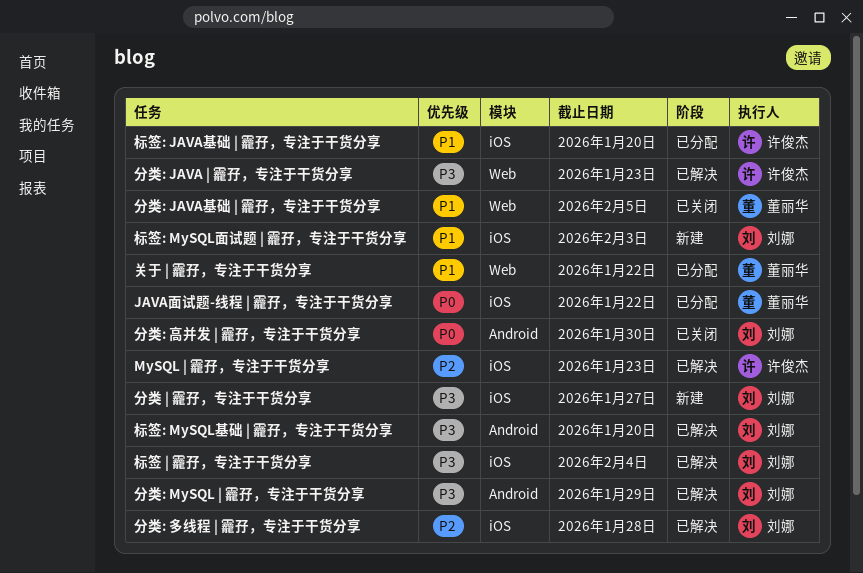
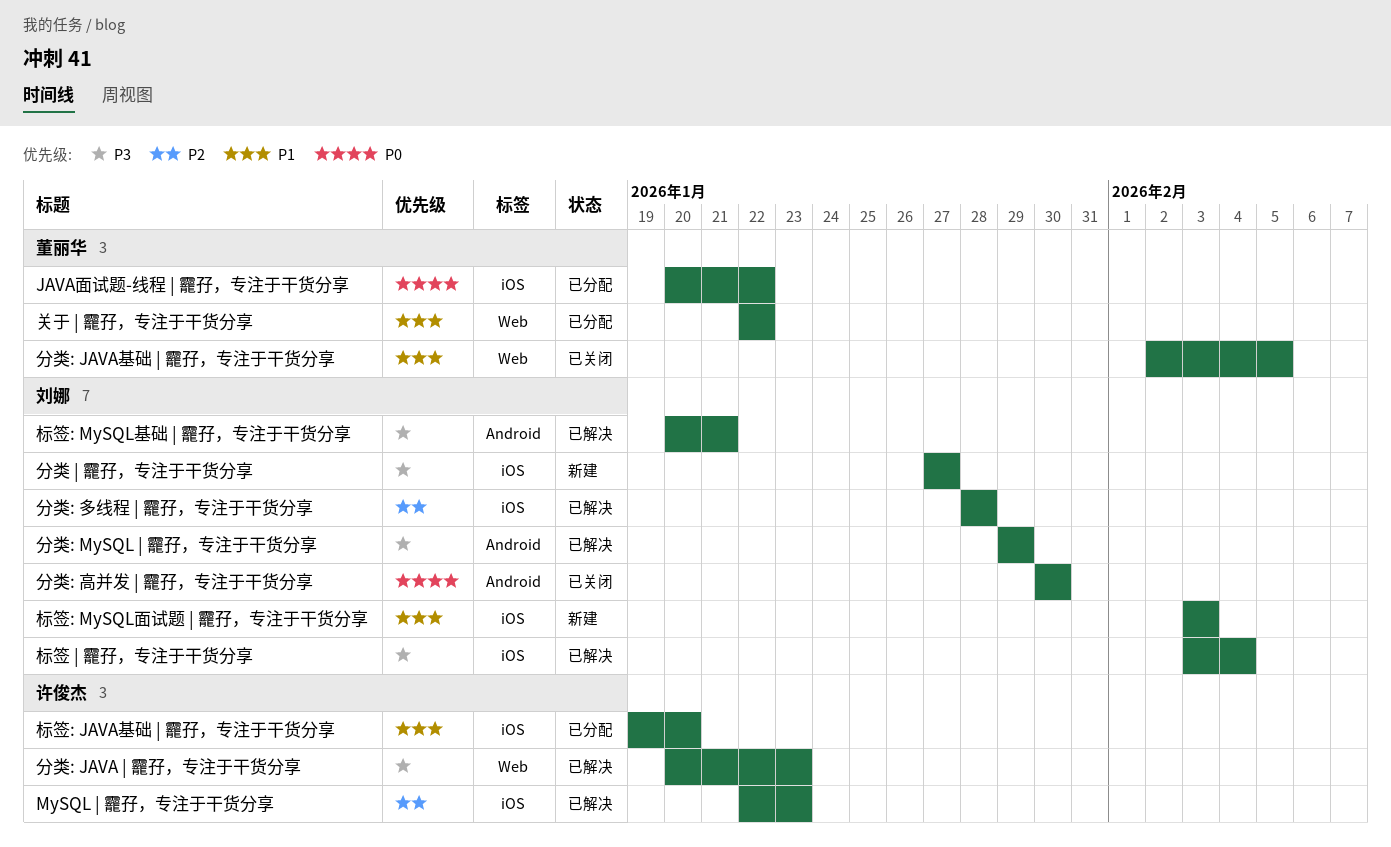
标签: MySQL基础 | 龗孖，专注于干货分享, due: Jan 20 -> Jan 21

